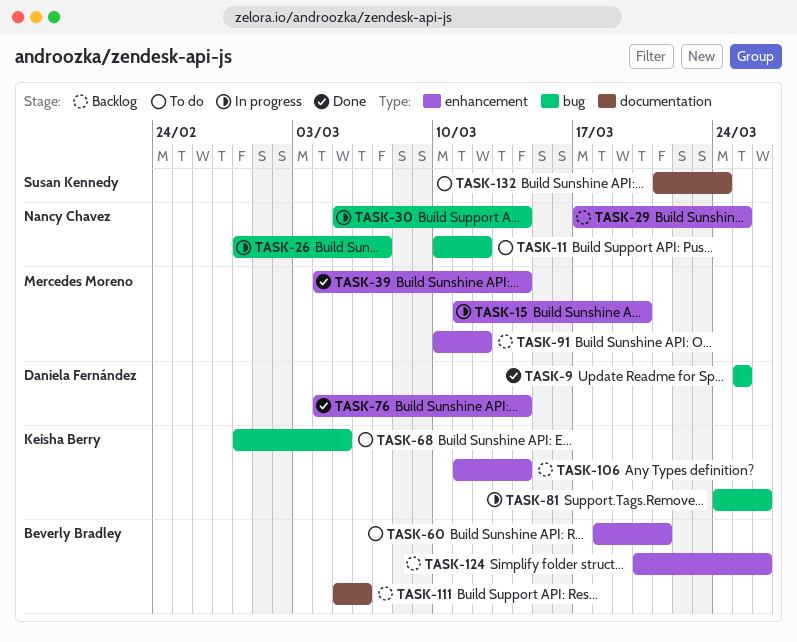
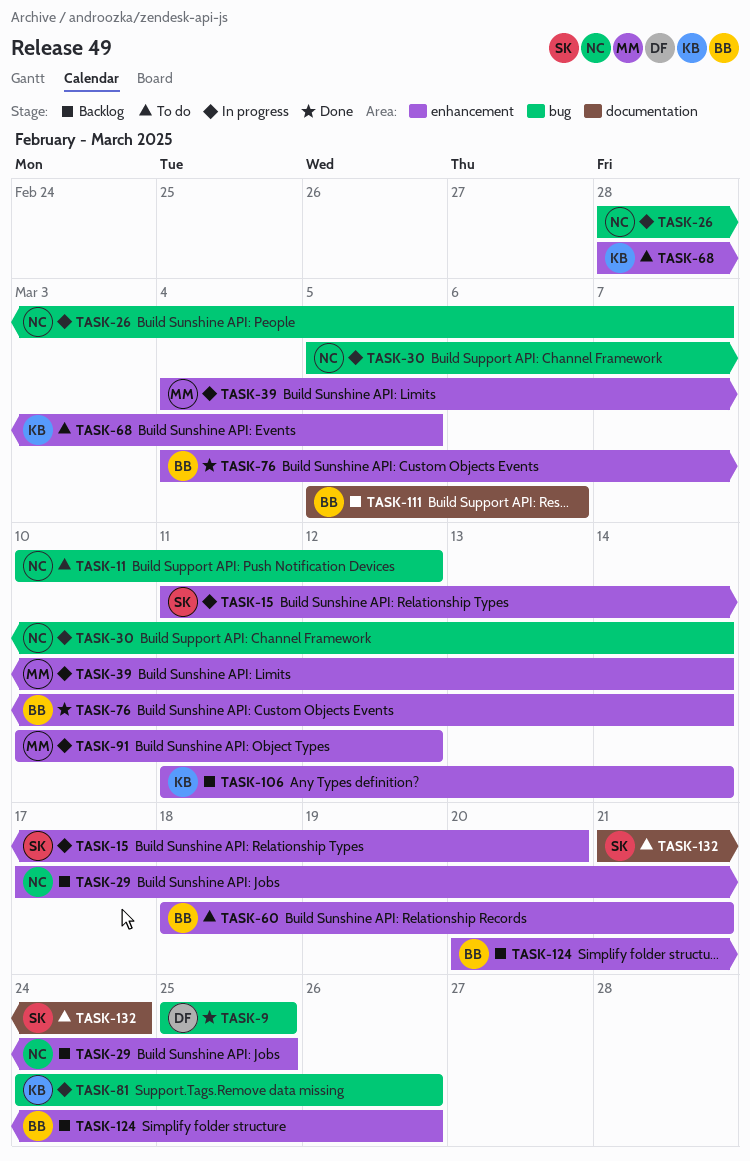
TASK-15, owner: Mercedes Moreno -> Susan Kennedy
TASK-39, status: Done -> In progress
TASK-68, label: bug -> enhancement
TASK-76, owner: Daniela Fernández -> Beverly Bradley
TASK-91, status: Backlog -> In progress

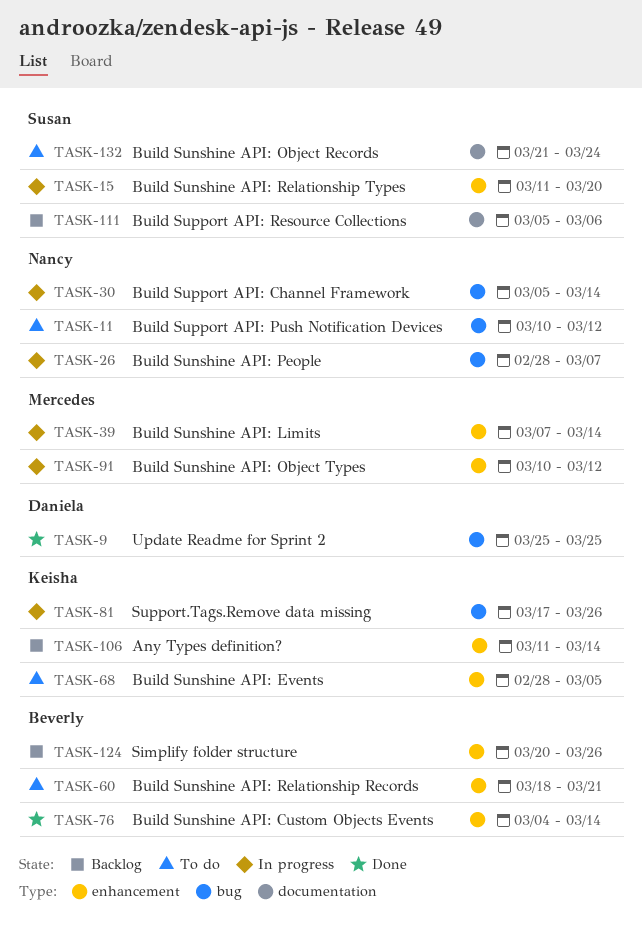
TASK-29: present -> none
TASK-39, start: Mar 4 -> Mar 7
TASK-81, start: Mar 24 -> Mar 17
TASK-111, owner: Beverly -> Susan

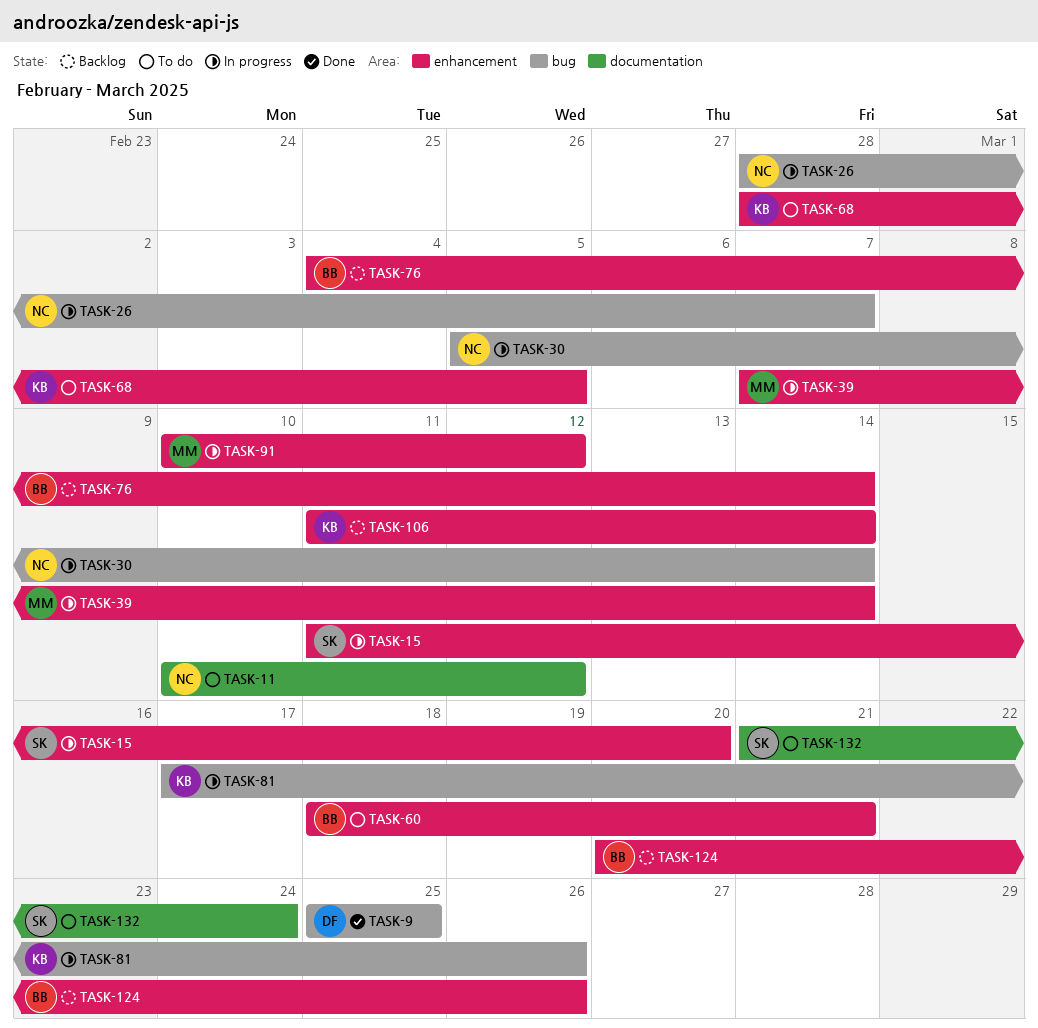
TASK-11, label: bug -> documentation
TASK-76, status: Done -> Backlog
TASK-111: present -> none

